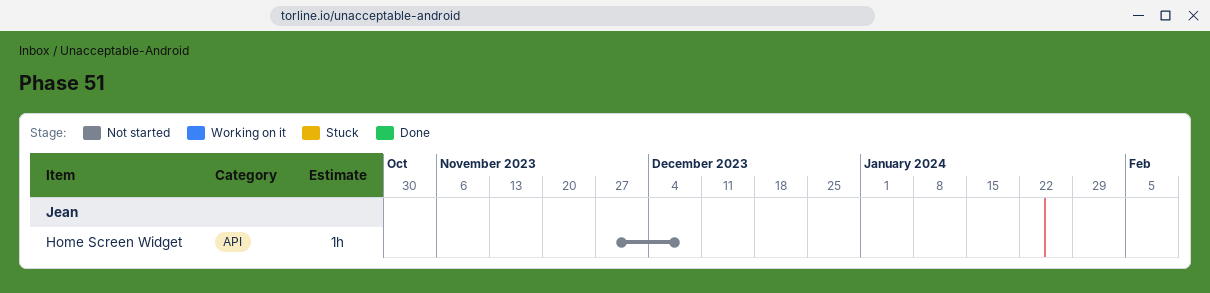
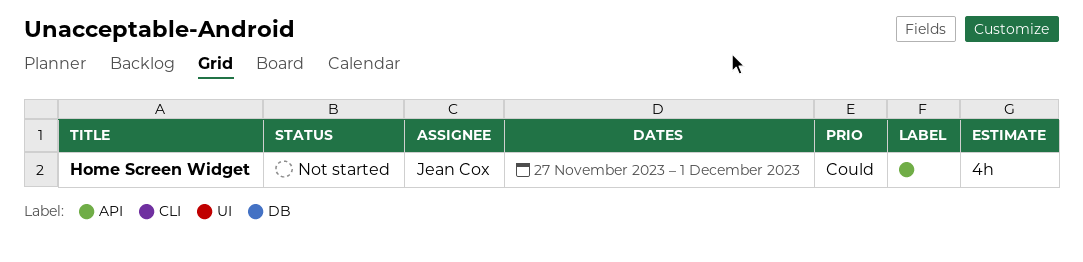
Home Screen Widget, estimate: 1h -> 4h
Home Screen Widget, due: Dec 8 -> Dec 1

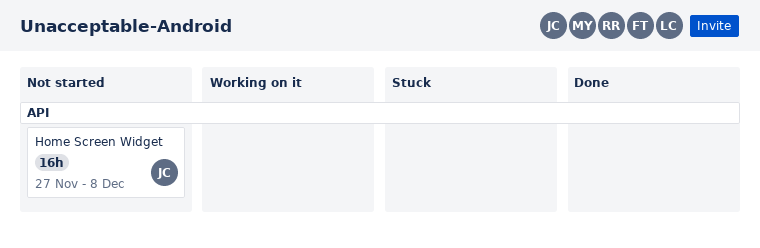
Home Screen Widget, estimate: 4h -> 16h
Home Screen Widget, due: Dec 1 -> Dec 8

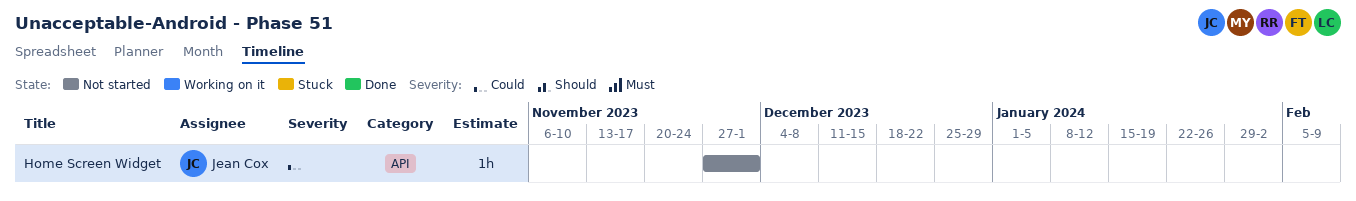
Home Screen Widget, estimate: 16h -> 1h
Home Screen Widget, due: Dec 8 -> Dec 1

